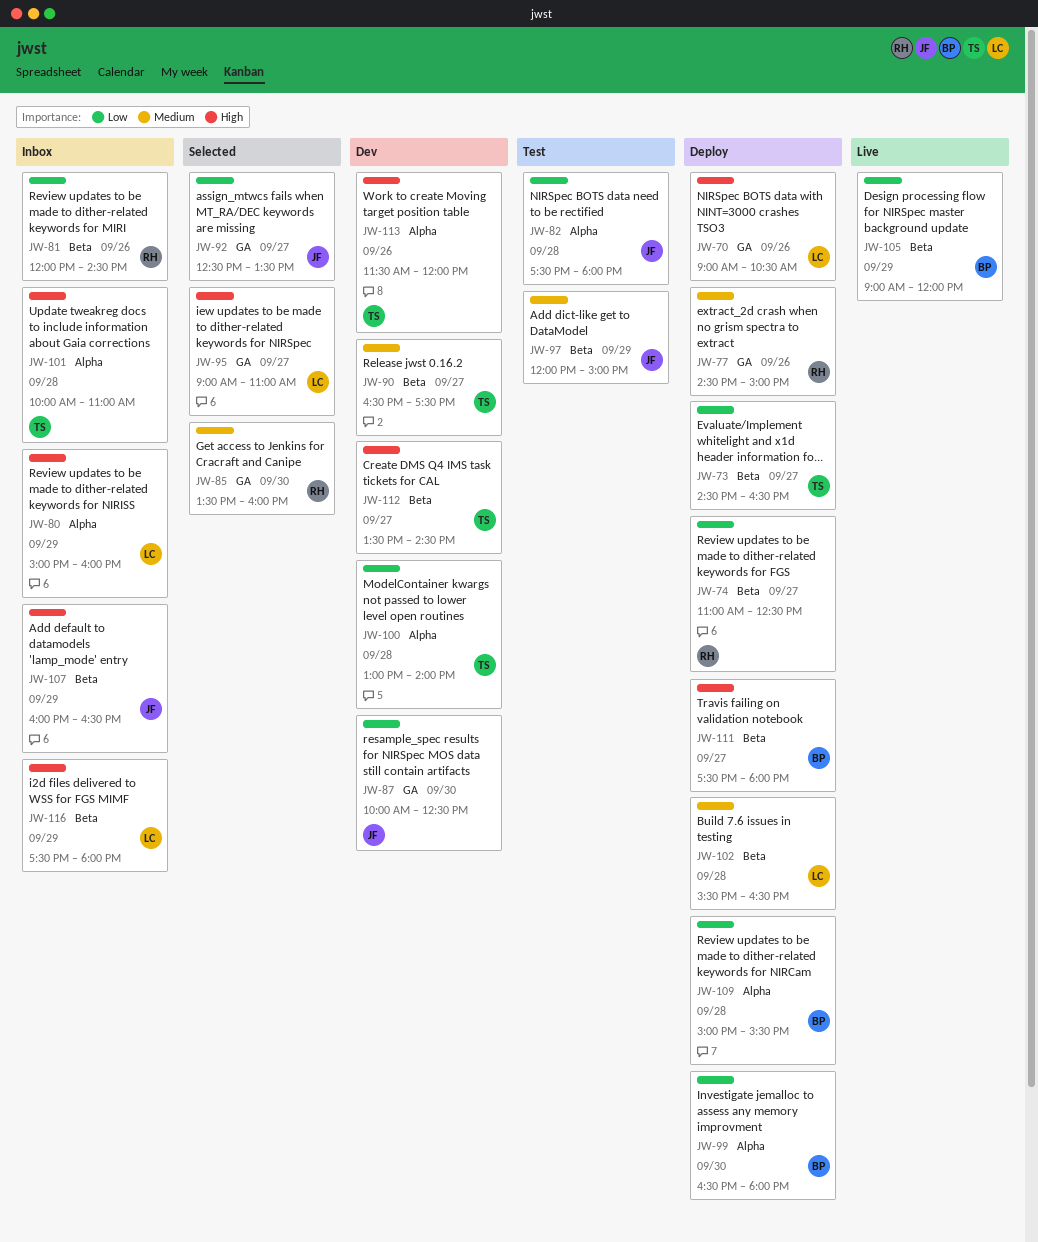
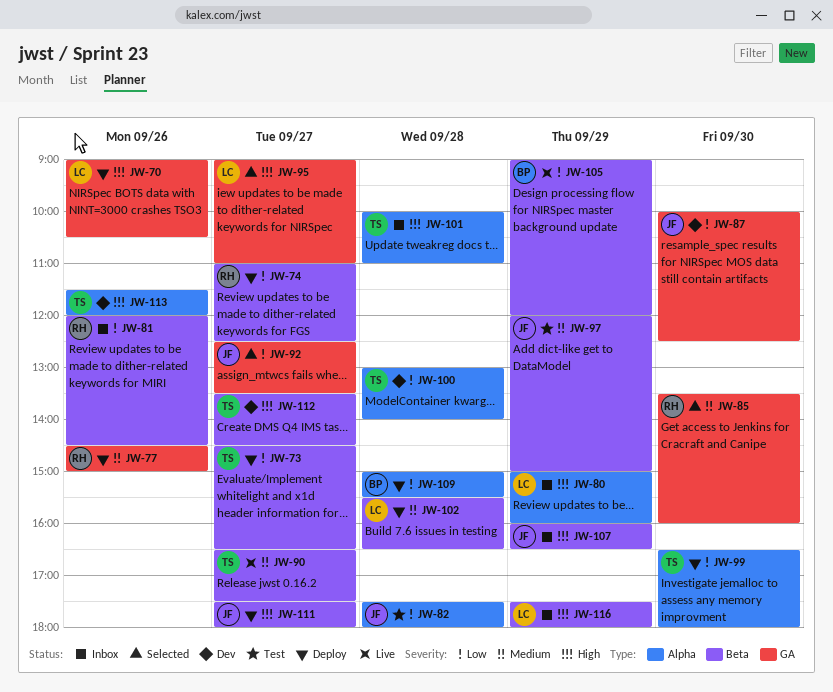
JW-90, status: Dev -> Live
JW-99, owner: BP -> TS
JW-111, owner: BP -> JF

